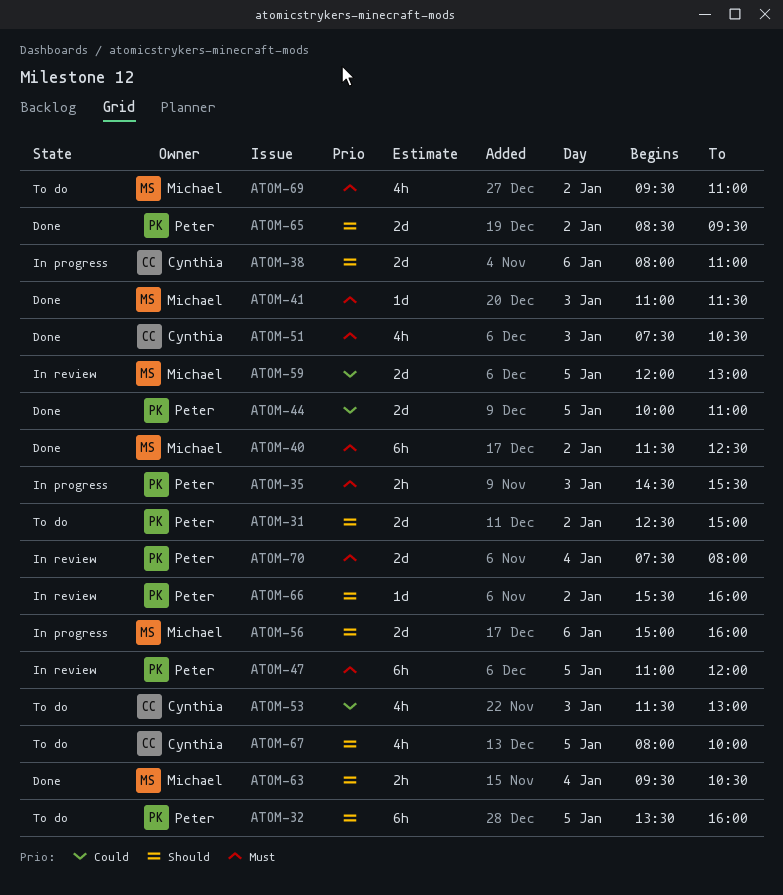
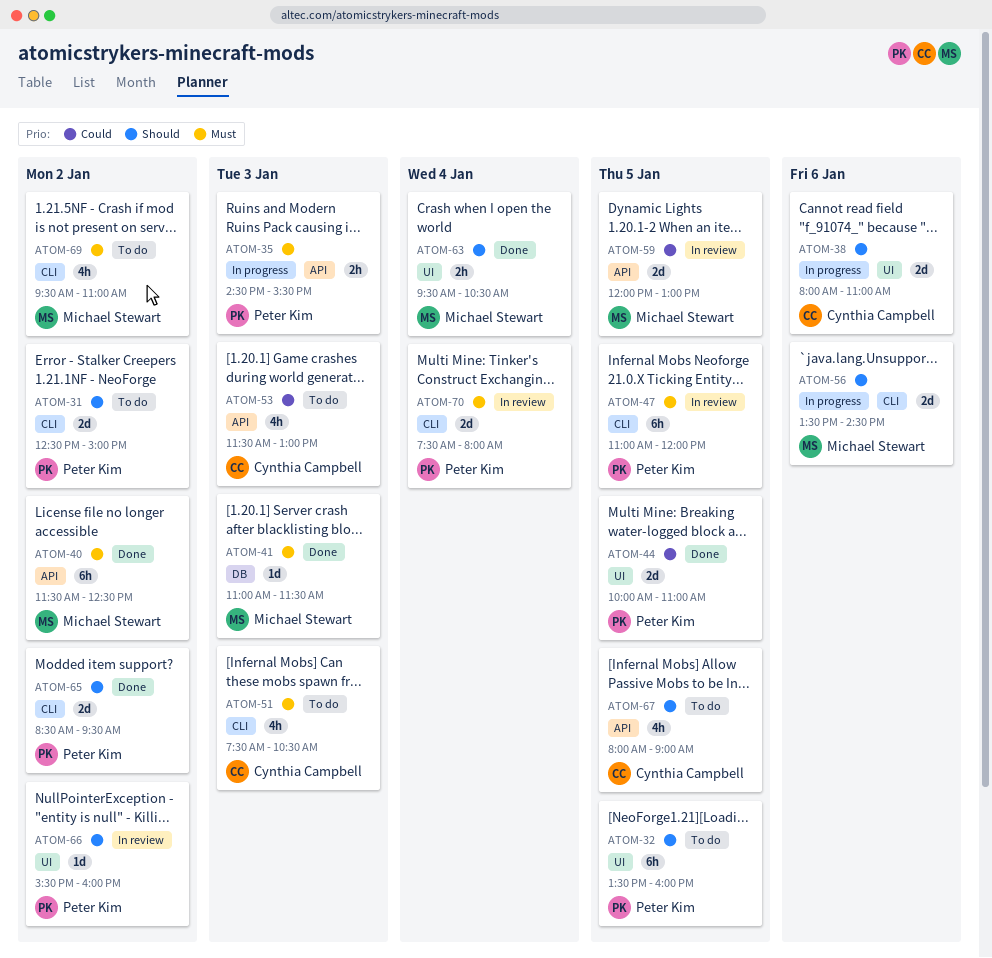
ATOM-51, status: Done -> To do
ATOM-56, begins: 15:00 -> 13:30
ATOM-56, ends: 16:00 -> 14:30
ATOM-67, ends: 10:00 -> 09:00

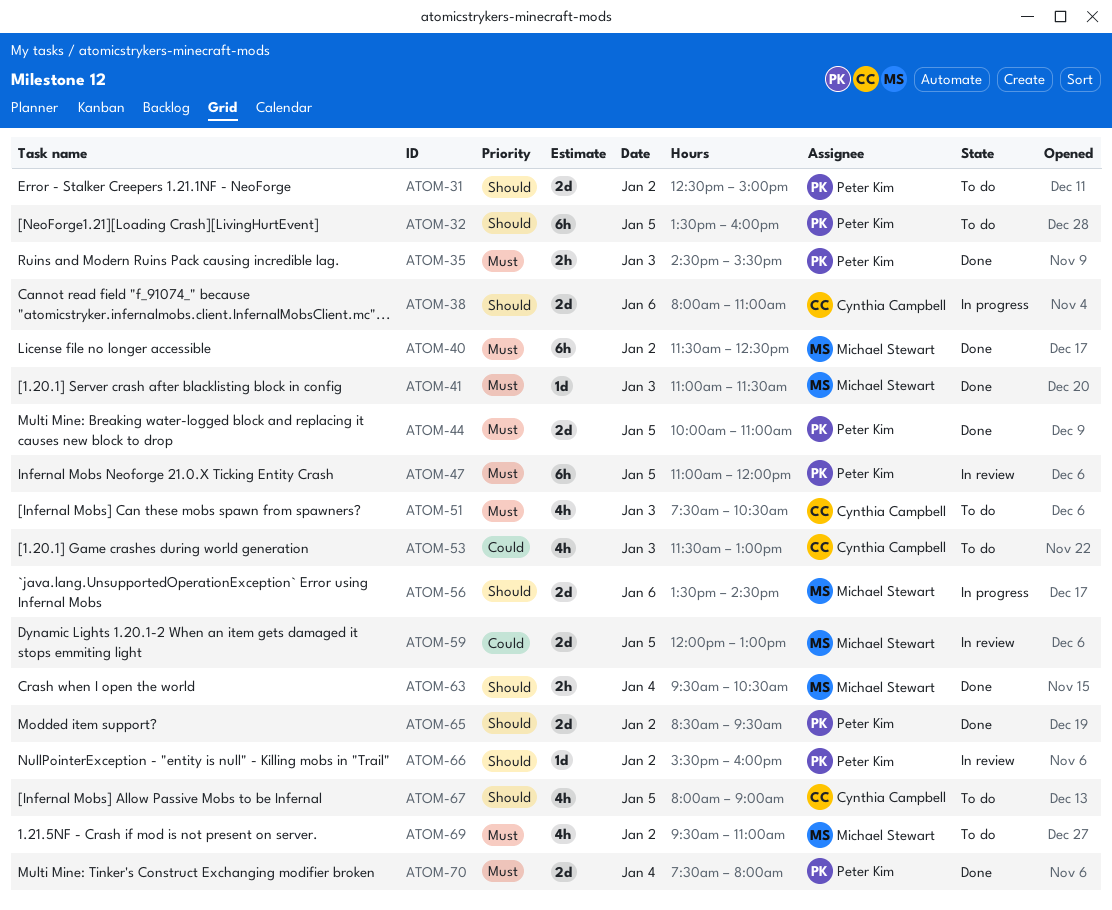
ATOM-35, status: In progress -> Done
ATOM-44, priority: Could -> Must
ATOM-70, status: In review -> Done

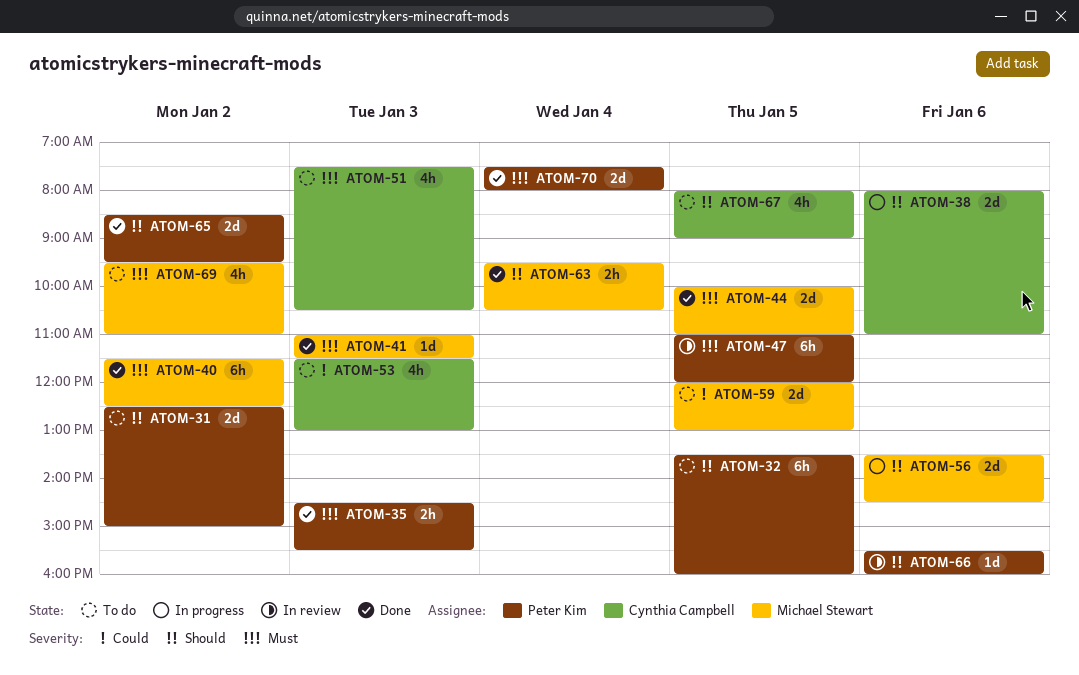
ATOM-44, owner: Peter Kim -> Michael Stewart
ATOM-59, status: In review -> To do
ATOM-66, day: Jan 2 -> Jan 6

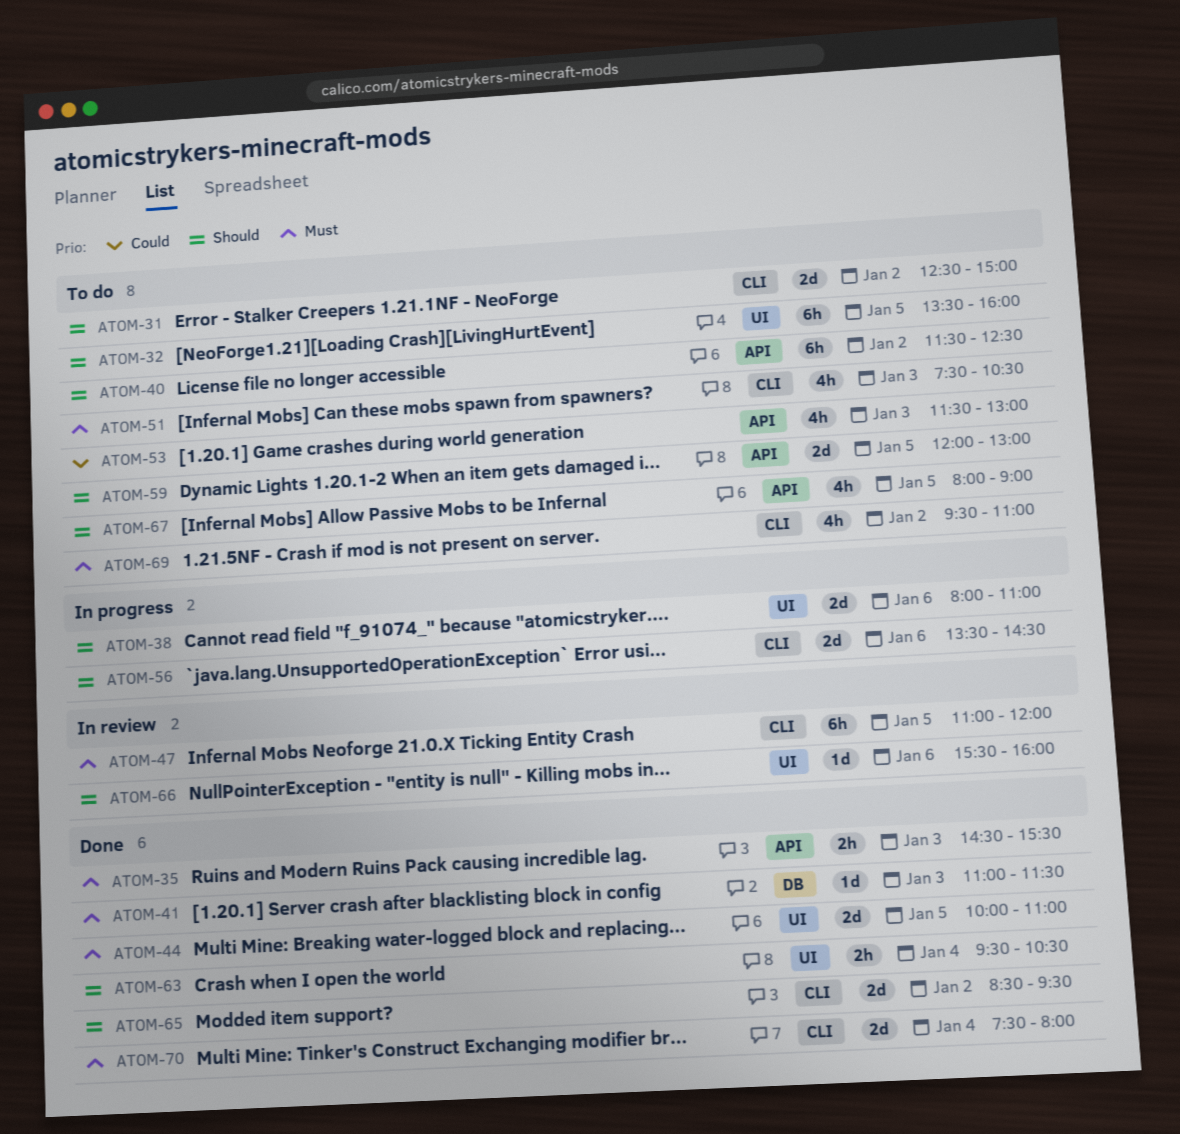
ATOM-40, status: Done -> To do
ATOM-40, priority: Must -> Should
ATOM-59, priority: Could -> Should

